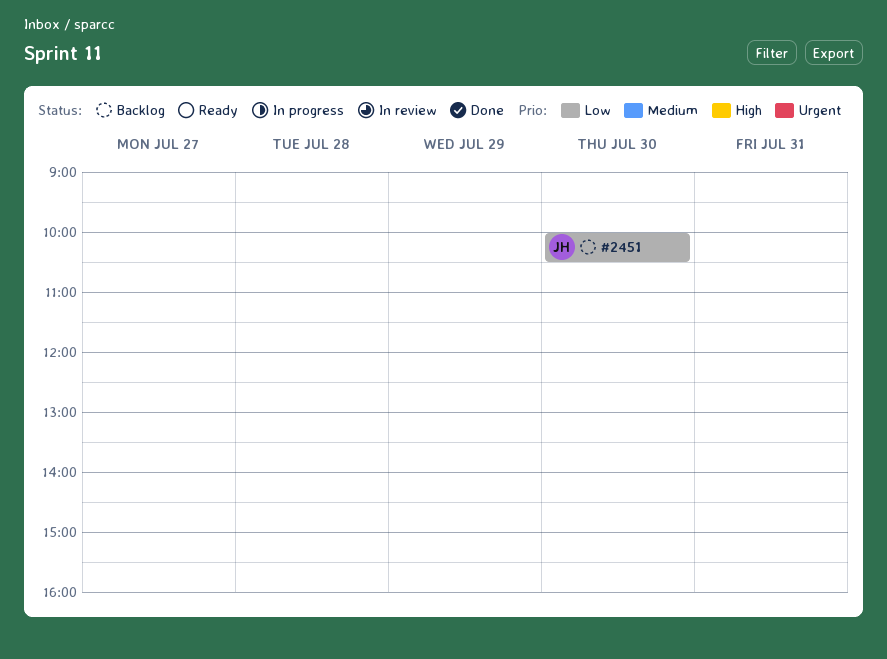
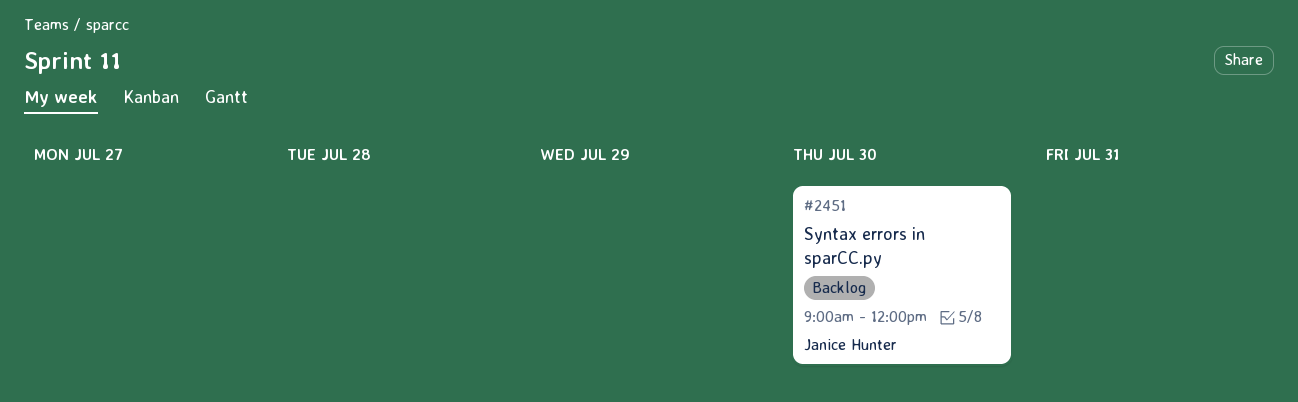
#2451, begins: 10:00 -> 09:00
#2451, ends: 10:30 -> 12:00

